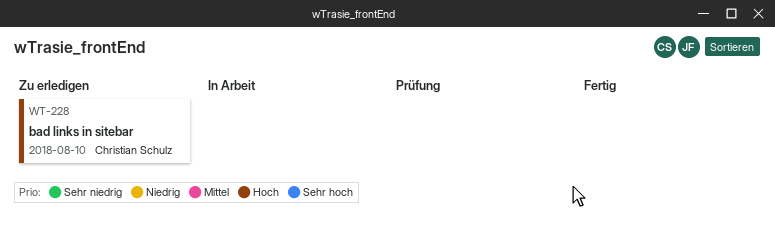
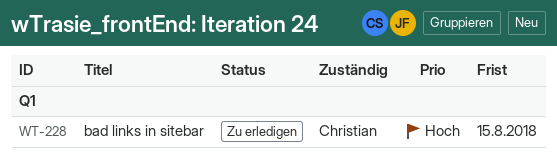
WT-228, due: Aug 10 -> Aug 15

